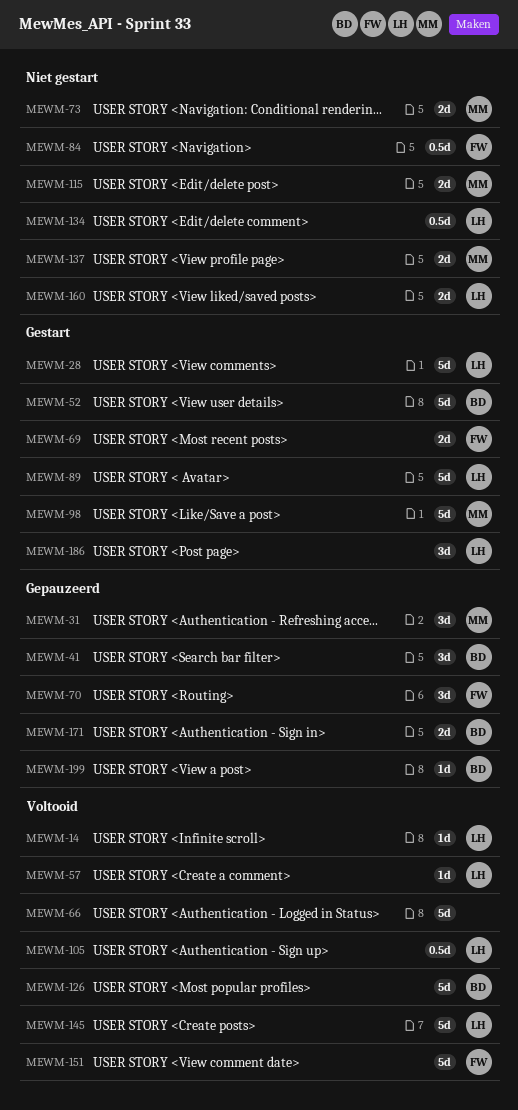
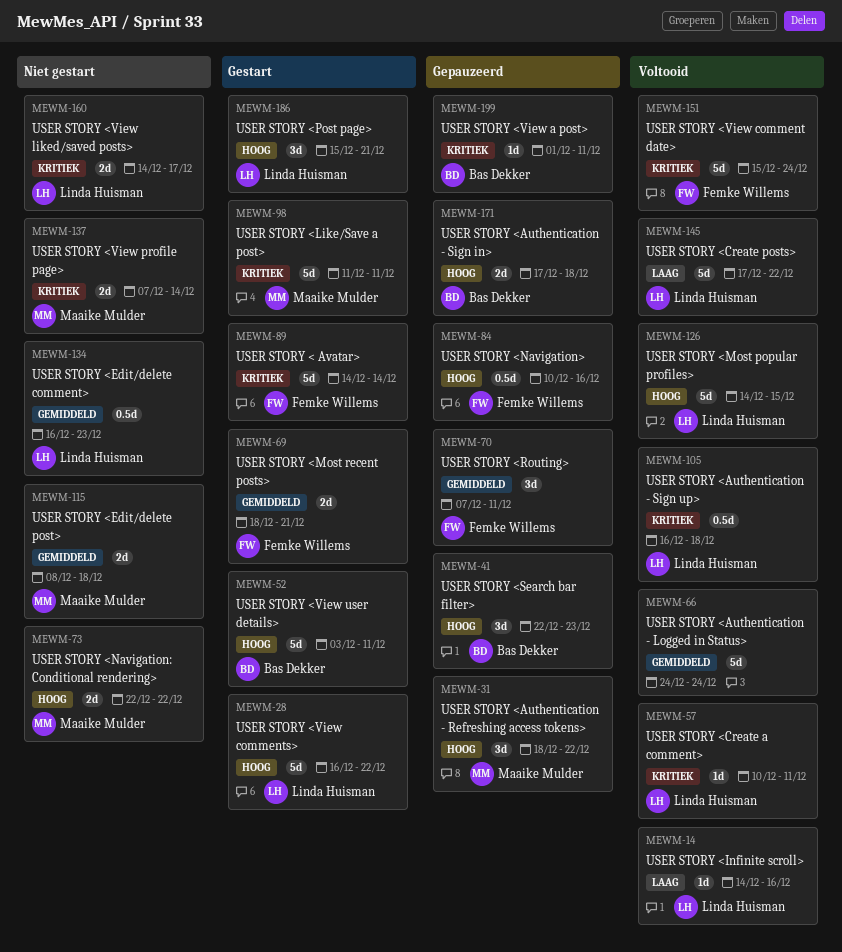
MEWM-84, status: Niet gestart -> Gepauzeerd
MEWM-89, owner: Linda Huisman -> Femke Willems
MEWM-126, owner: Bas Dekker -> Linda Huisman

